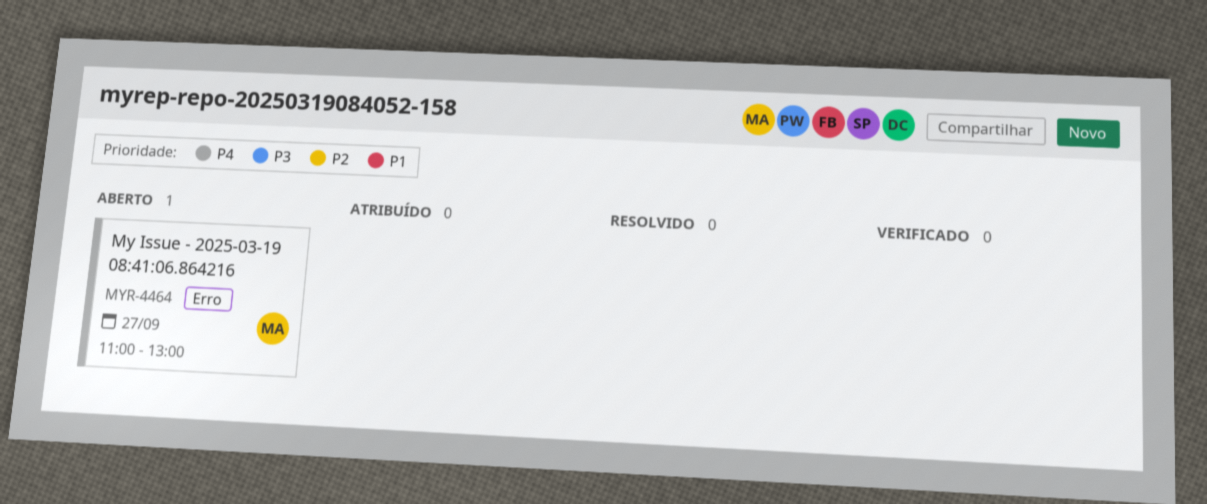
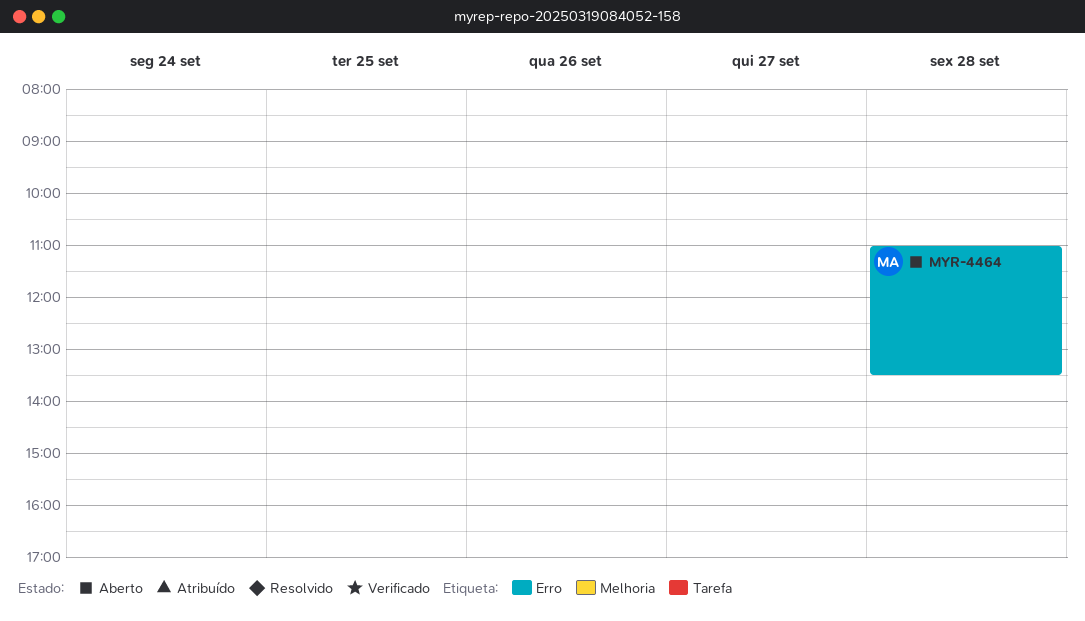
MYR-4464, day: Sep 27 -> Sep 28
MYR-4464, ends: 13:00 -> 13:30

